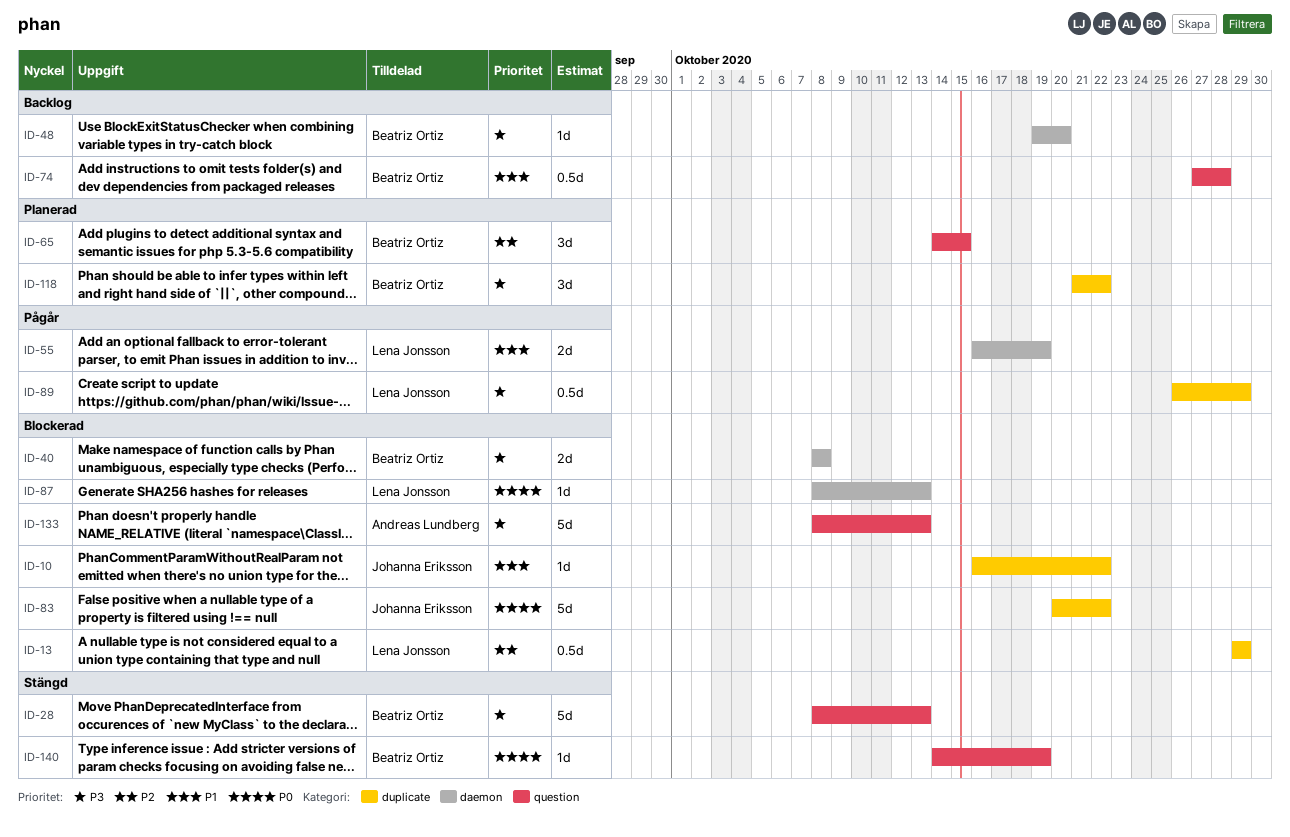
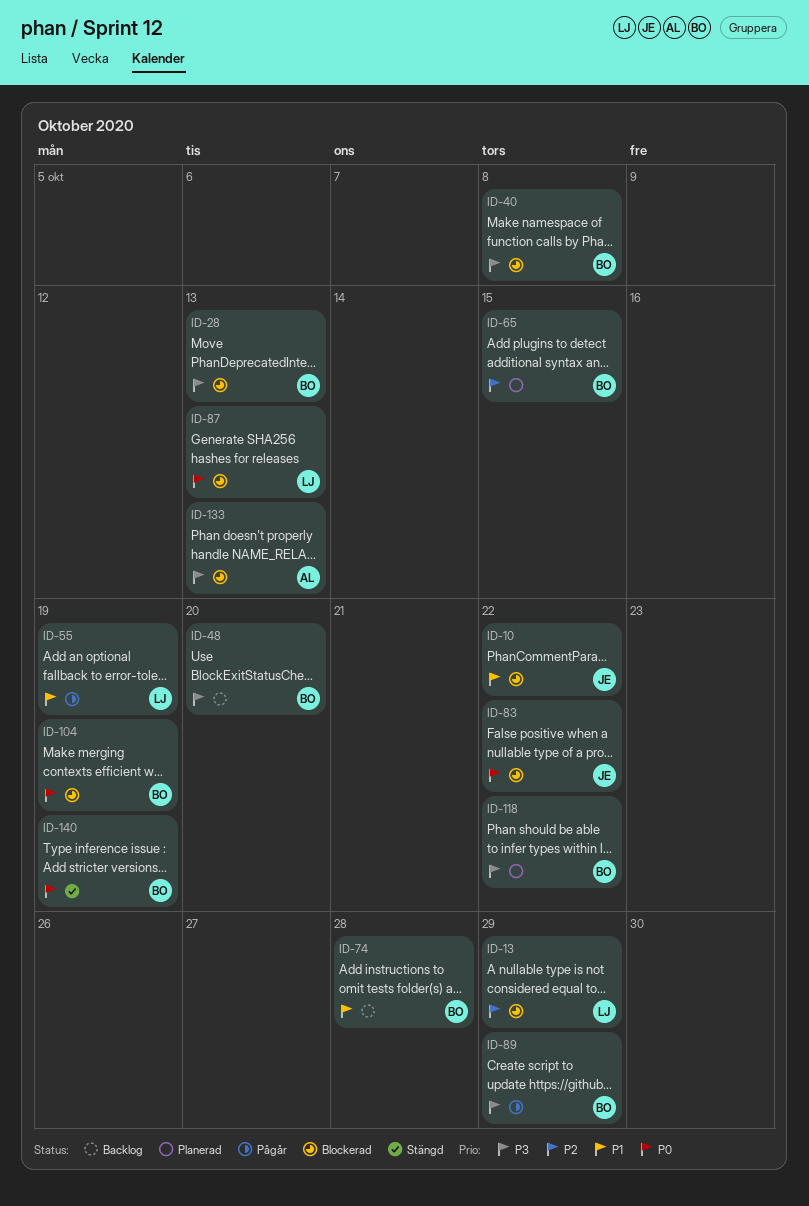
ID-28, status: Stängd -> Blockerad
ID-89, owner: Lena Jonsson -> Beatriz Ortiz
ID-104: none -> present

